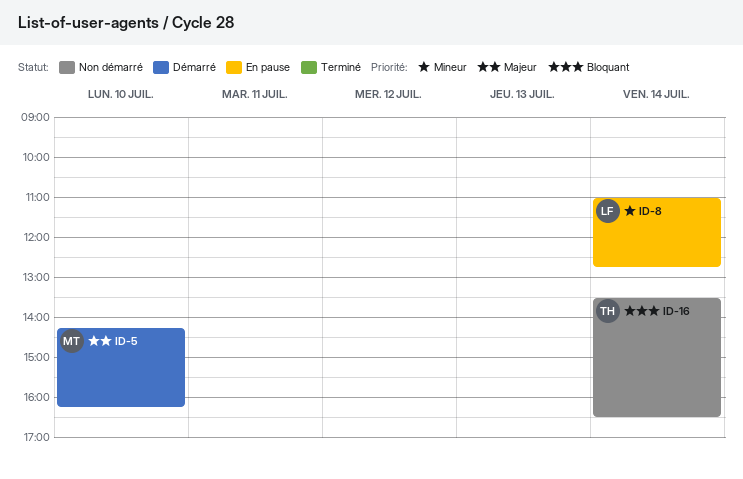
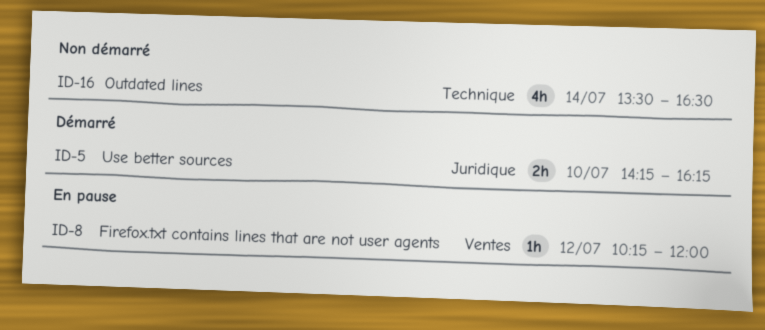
ID-8, day: Jul 14 -> Jul 12
ID-8, begins: 11:00 -> 10:15
ID-8, ends: 12:45 -> 12:00

